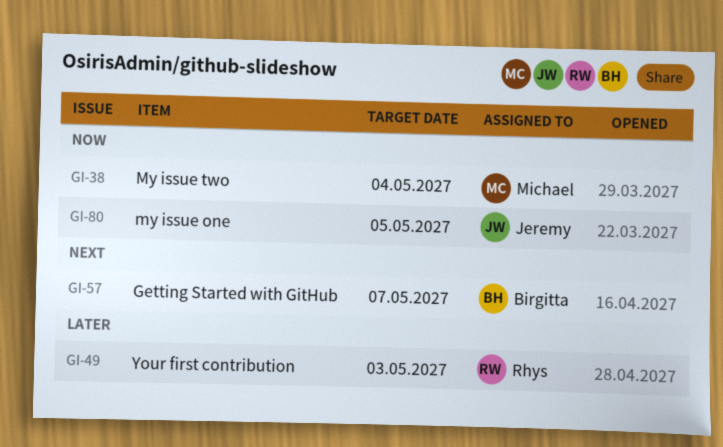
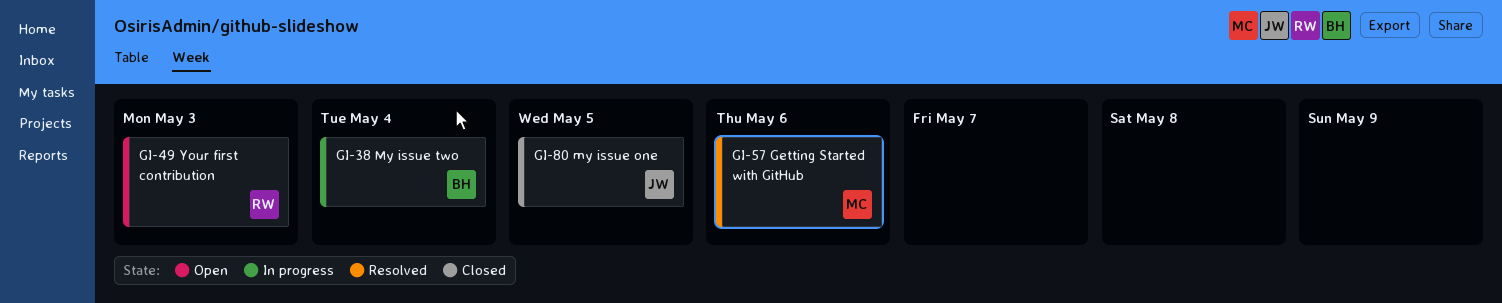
GI-38, owner: Michael -> Birgitta
GI-57, owner: Birgitta -> Michael
GI-57, due: May 7 -> May 6

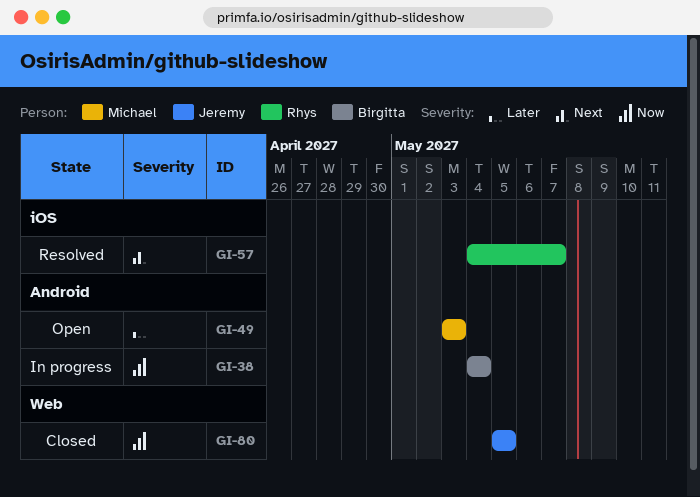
GI-49, owner: Rhys -> Michael
GI-57, owner: Michael -> Rhys
GI-57, due: May 6 -> May 7

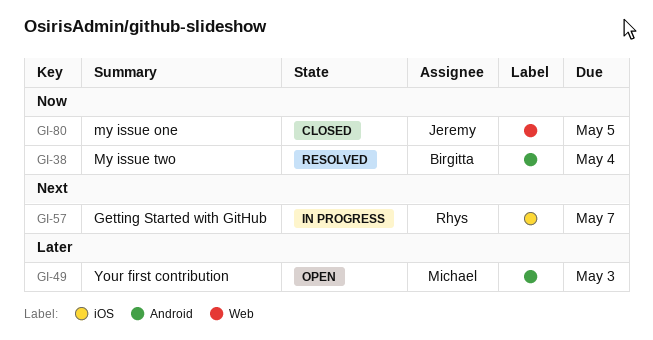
GI-38, status: In progress -> Resolved
GI-57, status: Resolved -> In progress

